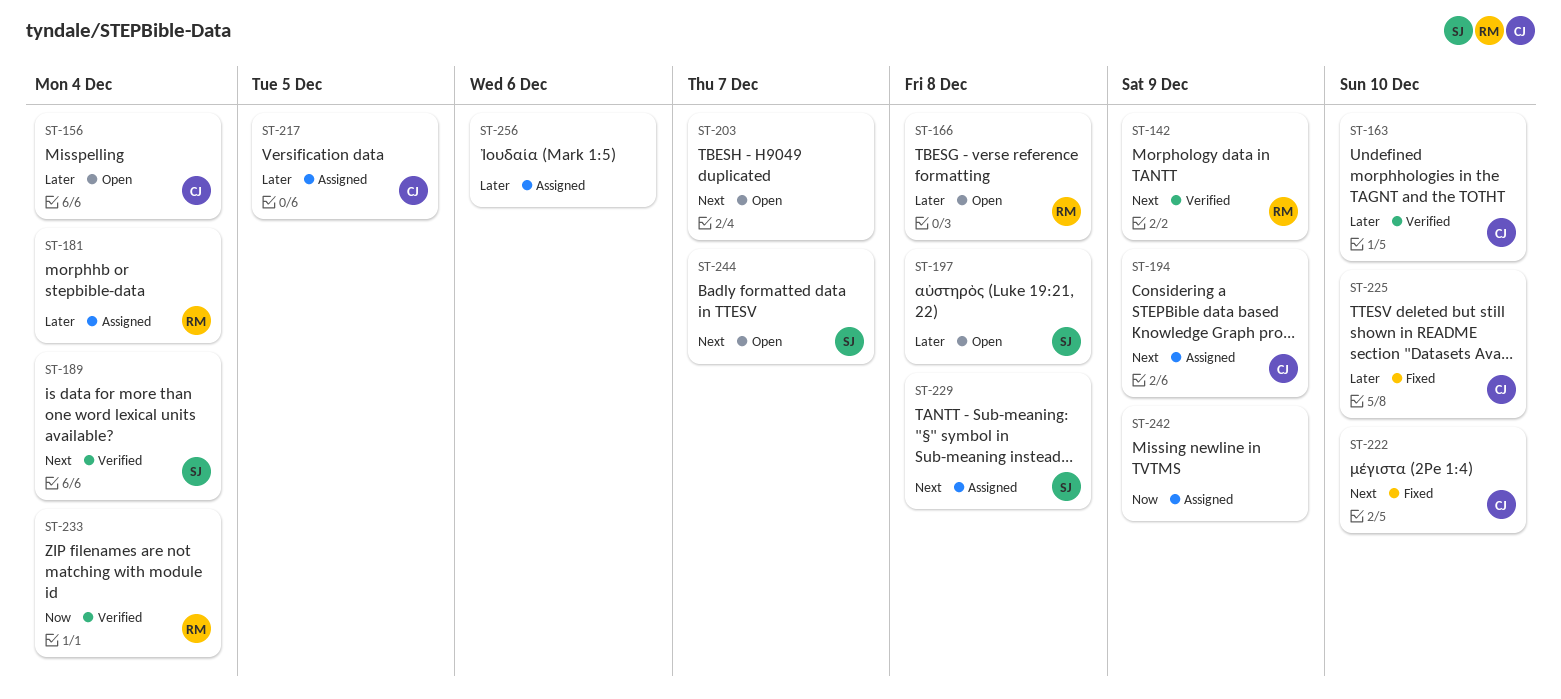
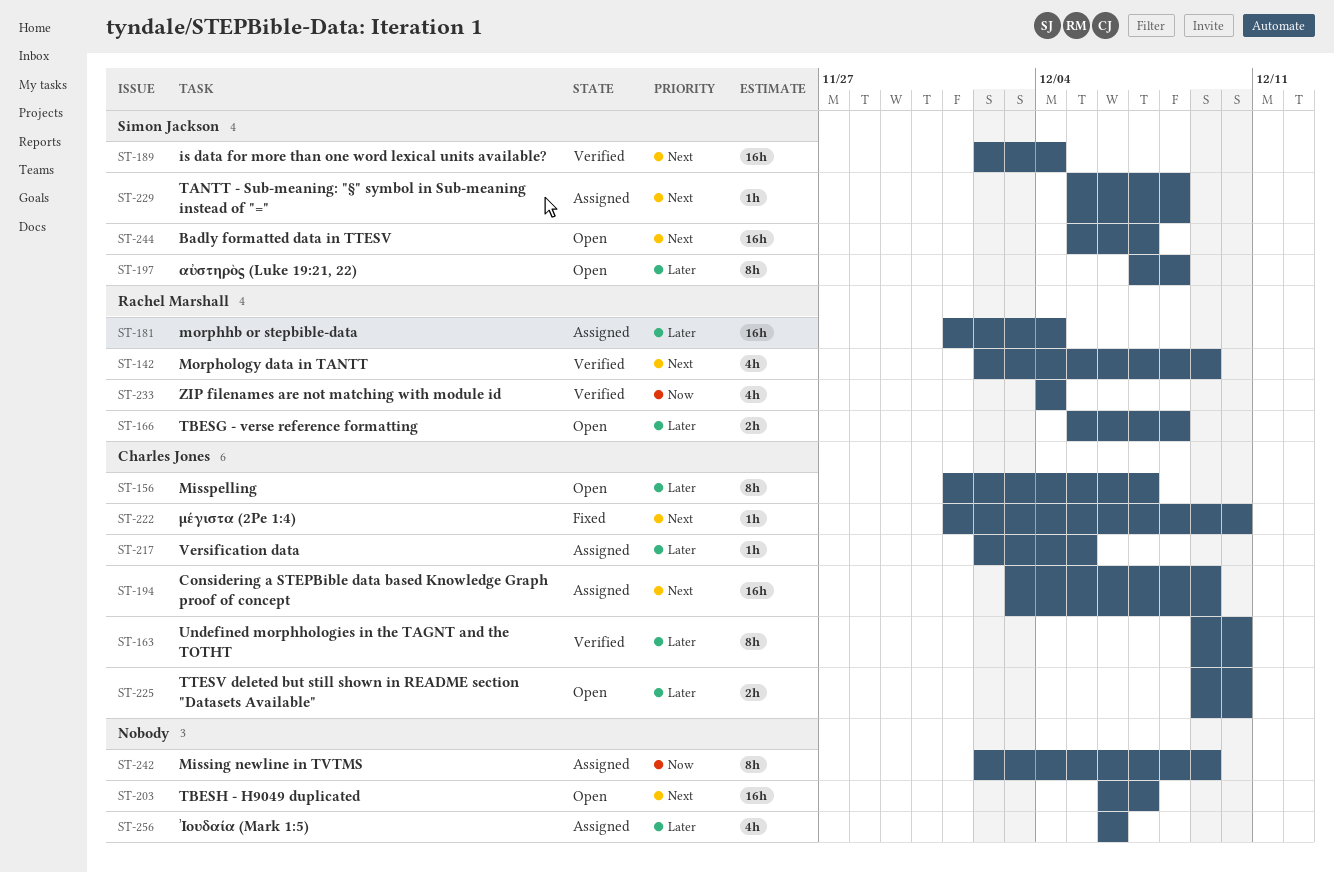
ST-156, due: Dec 4 -> Dec 7
ST-225, status: Fixed -> Open

